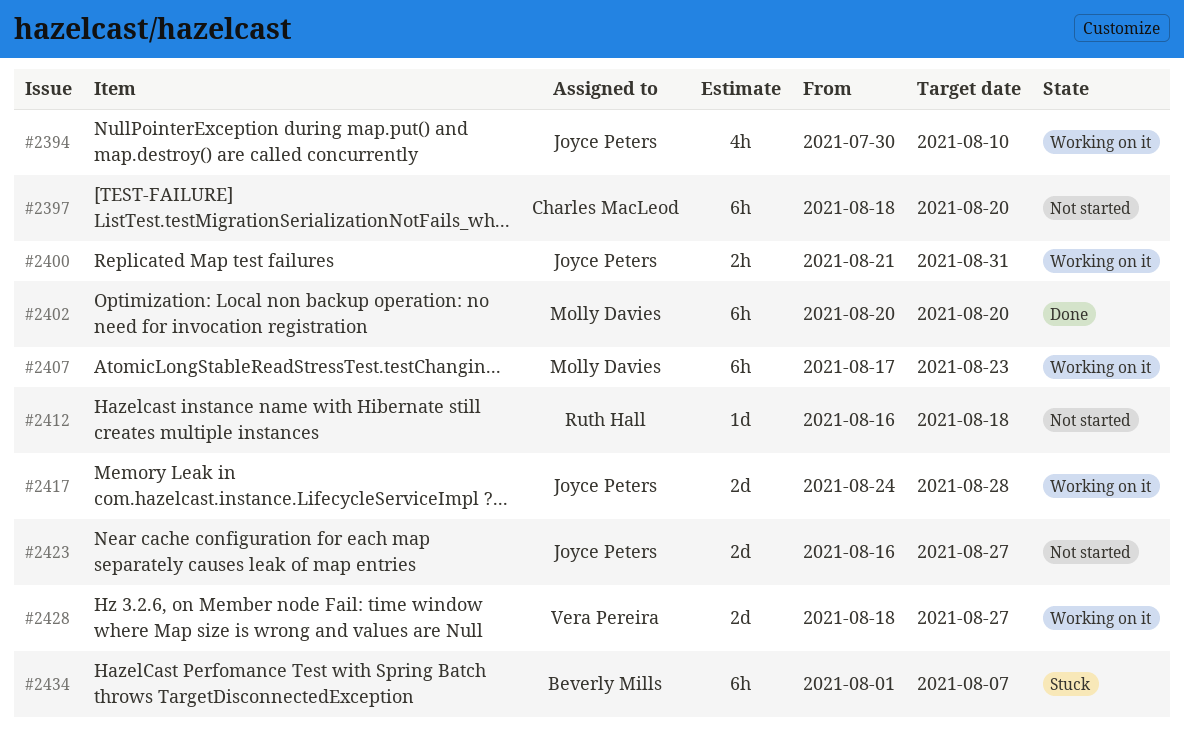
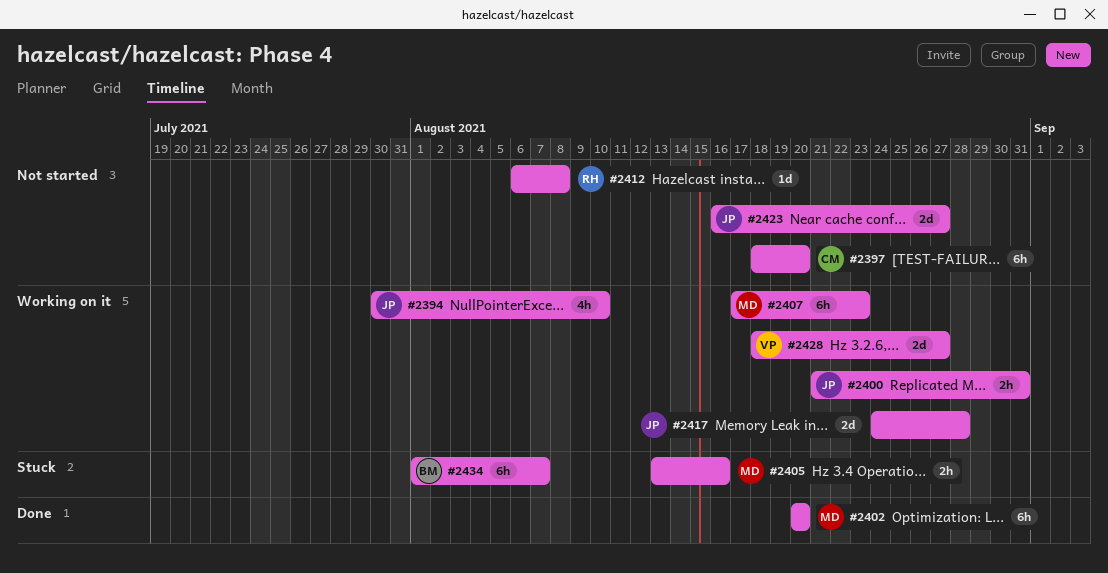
#2405: none -> present
#2412, start: Aug 16 -> Aug 6
#2412, due: Aug 18 -> Aug 8

